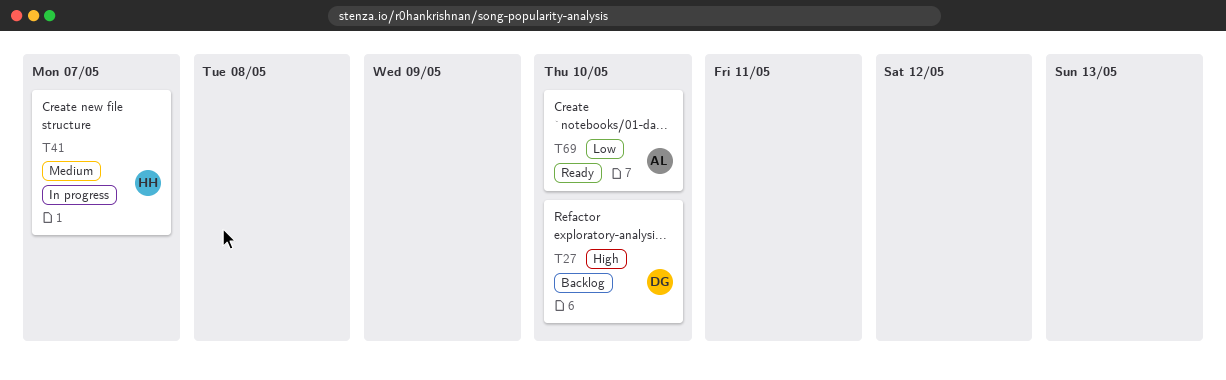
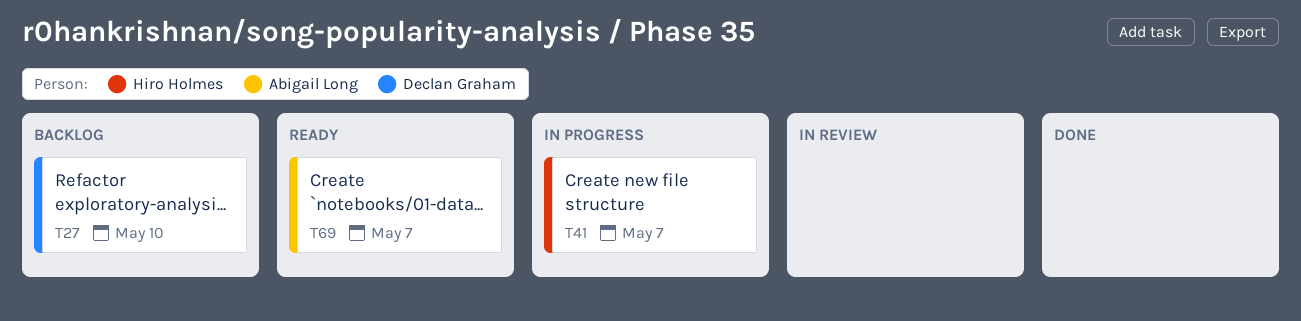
T69, due: May 10 -> May 7

